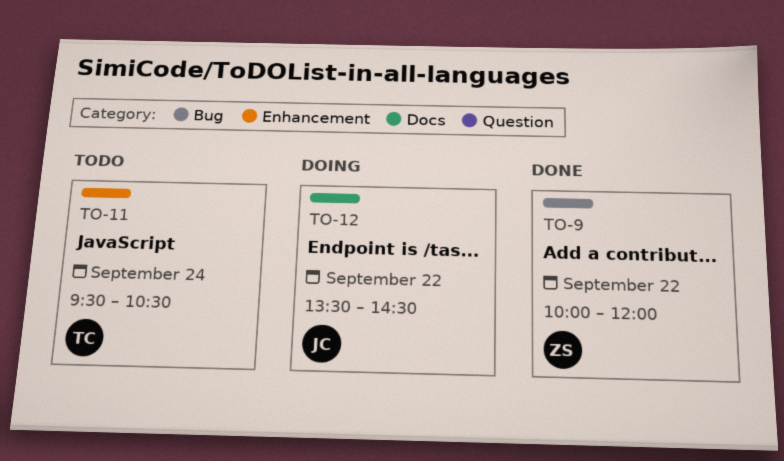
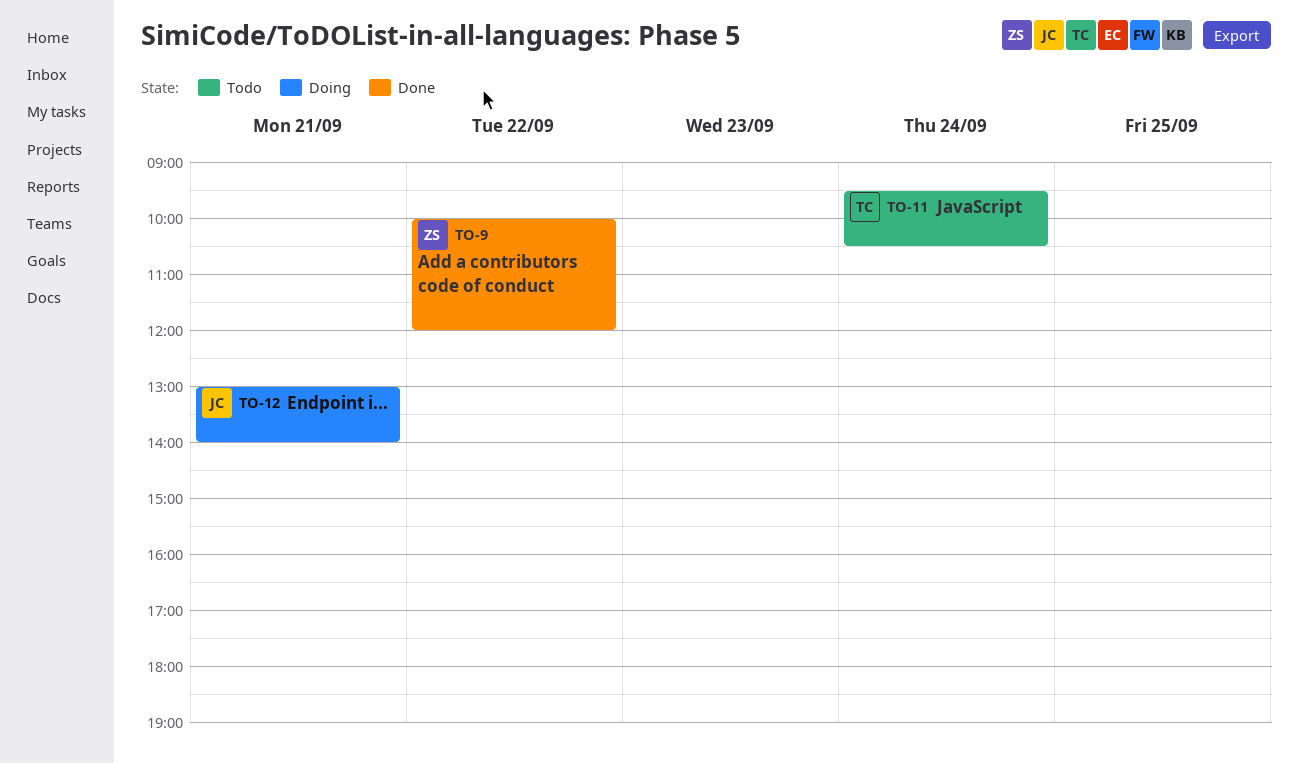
TO-12, day: Sep 22 -> Sep 21
TO-12, begins: 13:30 -> 13:00
TO-12, ends: 14:30 -> 14:00

